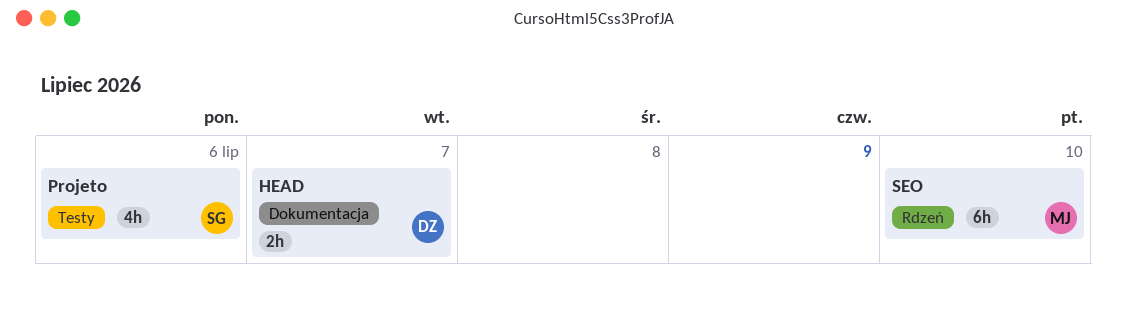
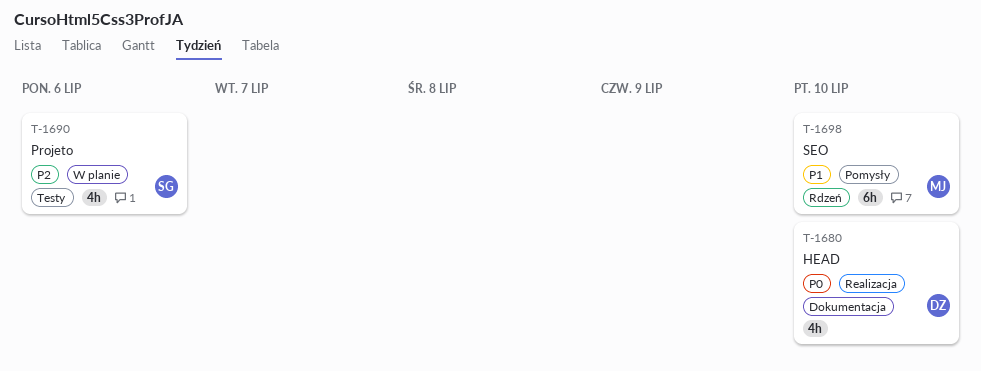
HEAD, estimate: 2h -> 4h
HEAD, due: Jul 7 -> Jul 10

